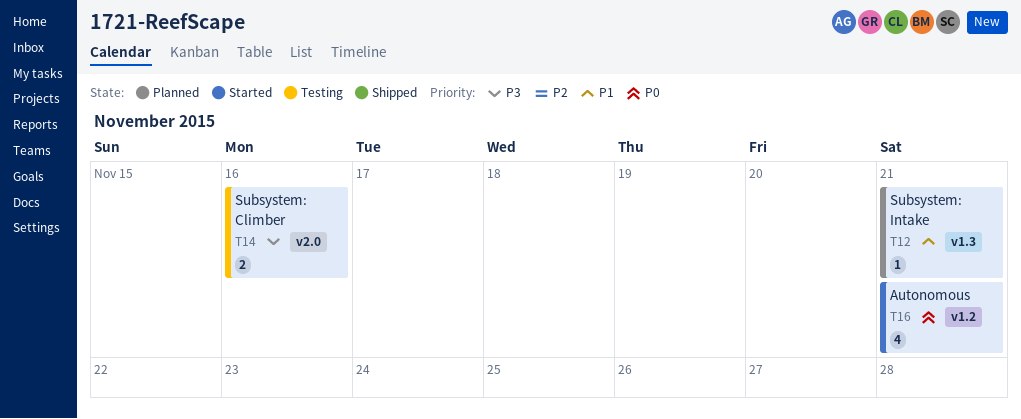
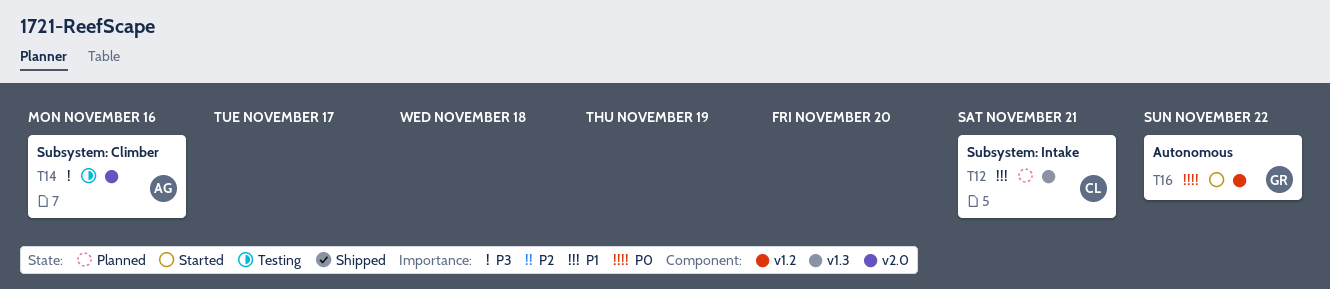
T16, due: Nov 21 -> Nov 22

